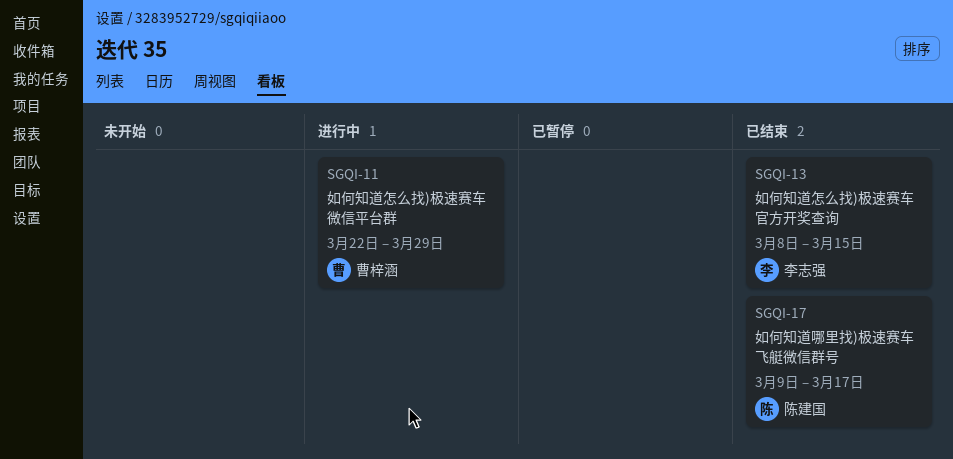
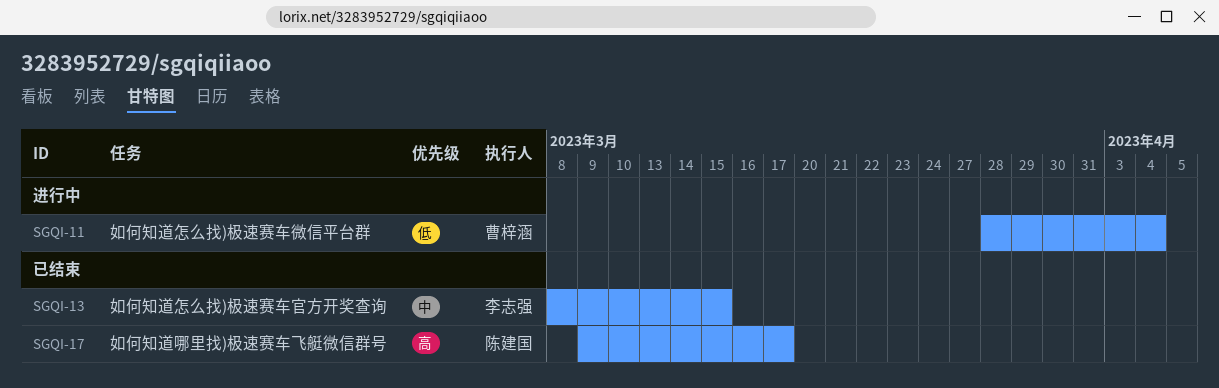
SGQI-11, start: Mar 22 -> Mar 28
SGQI-11, due: Mar 29 -> Apr 4

